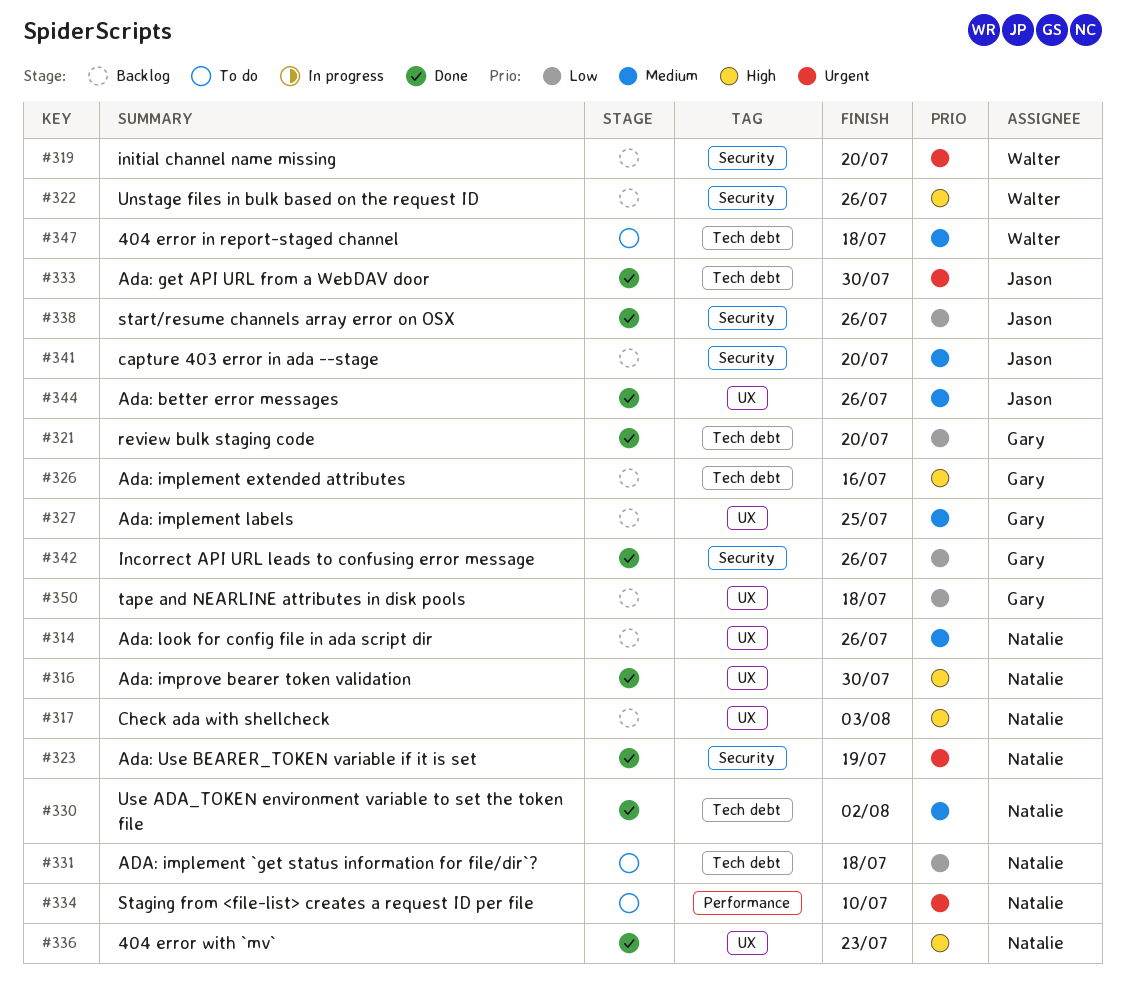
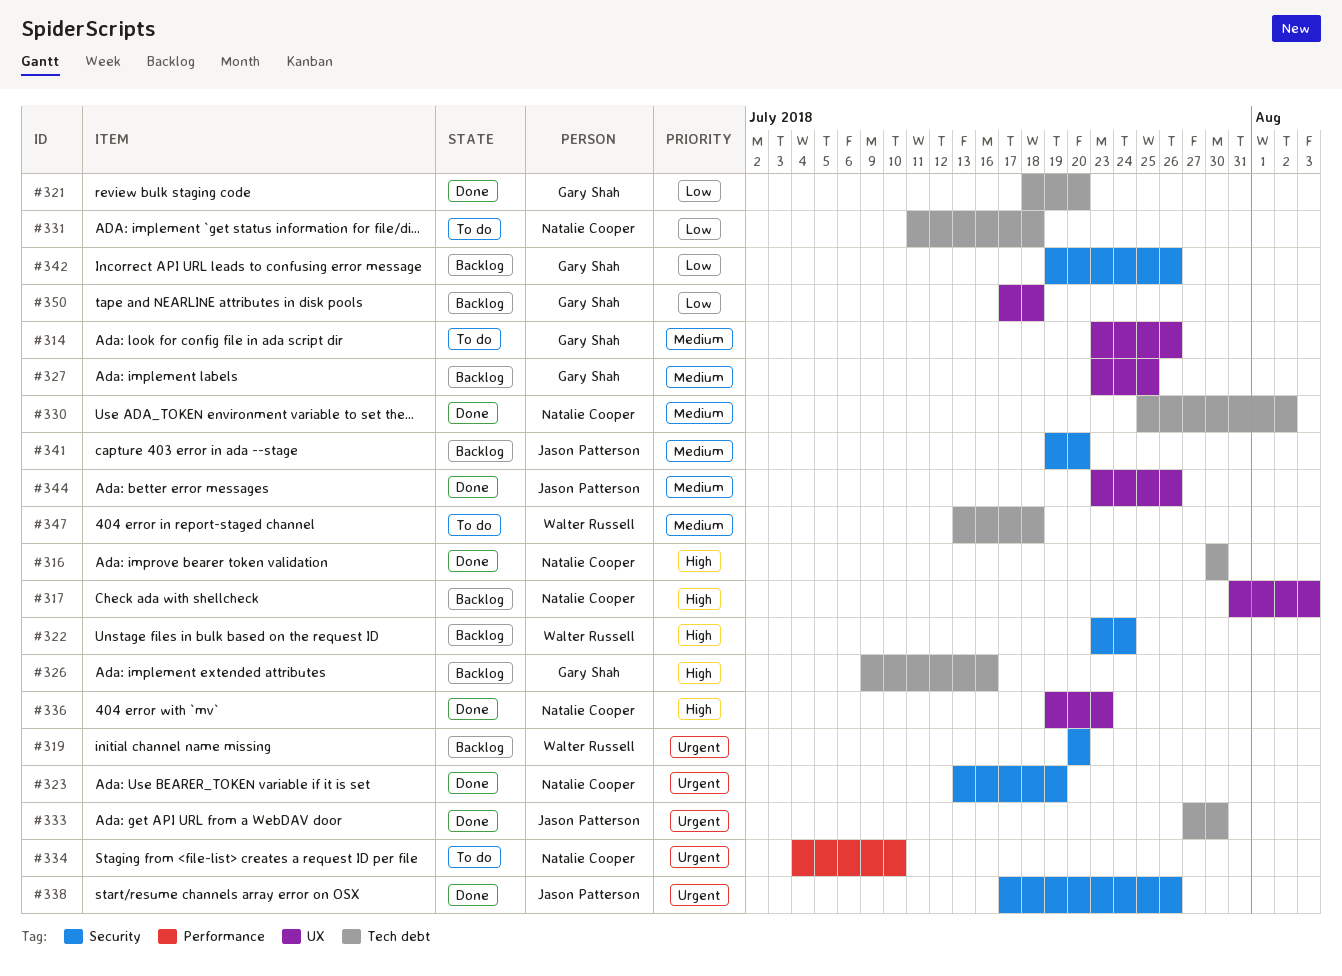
#314, status: Backlog -> To do
#314, owner: Natalie Cooper -> Gary Shah
#316, label: UX -> Tech debt
#322, due: Jul 26 -> Jul 24
#338, priority: Low -> Urgent
#342, status: Done -> Backlog

